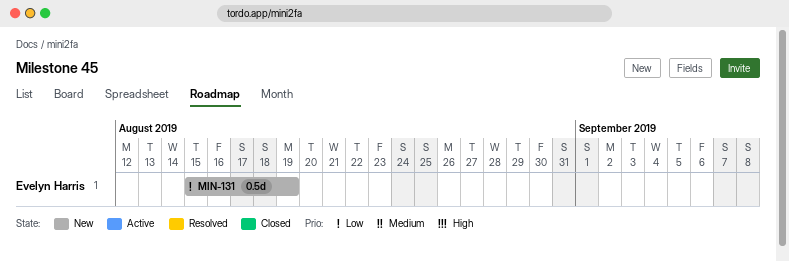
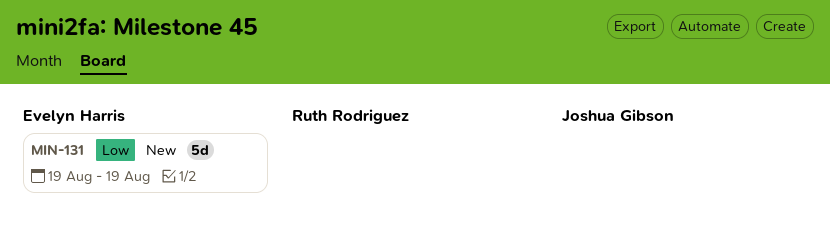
MIN-131, estimate: 0.5d -> 5d
MIN-131, start: Aug 15 -> Aug 19

